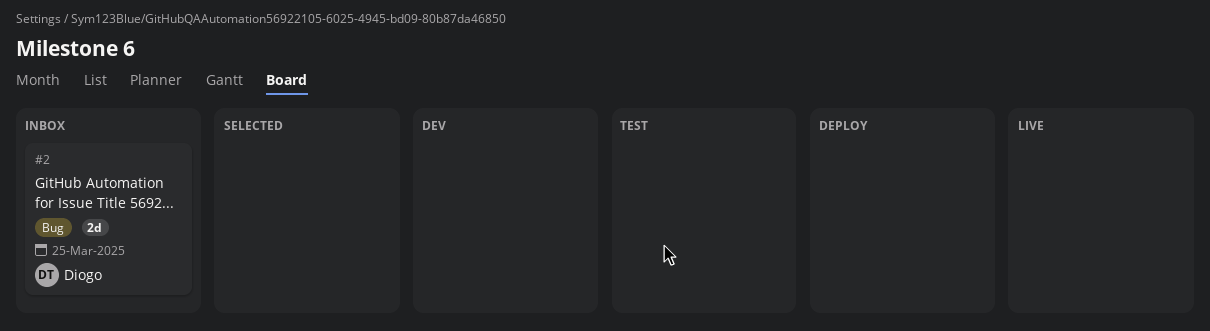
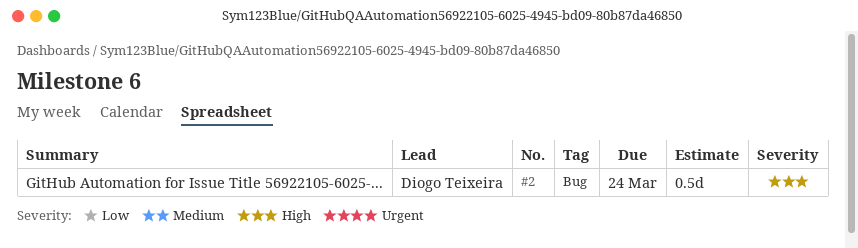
#2, estimate: 2d -> 0.5d
#2, due: Mar 25 -> Mar 24

